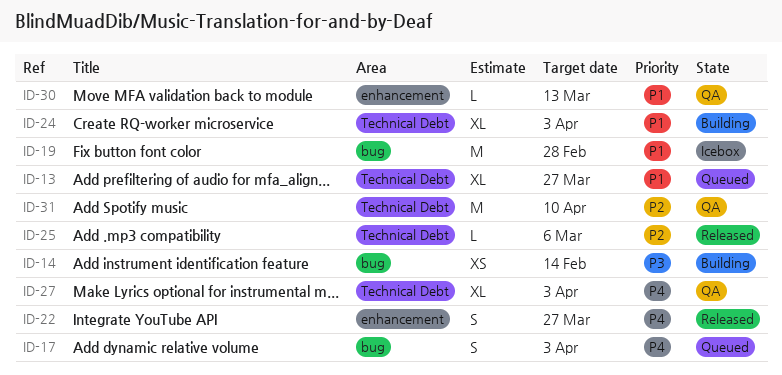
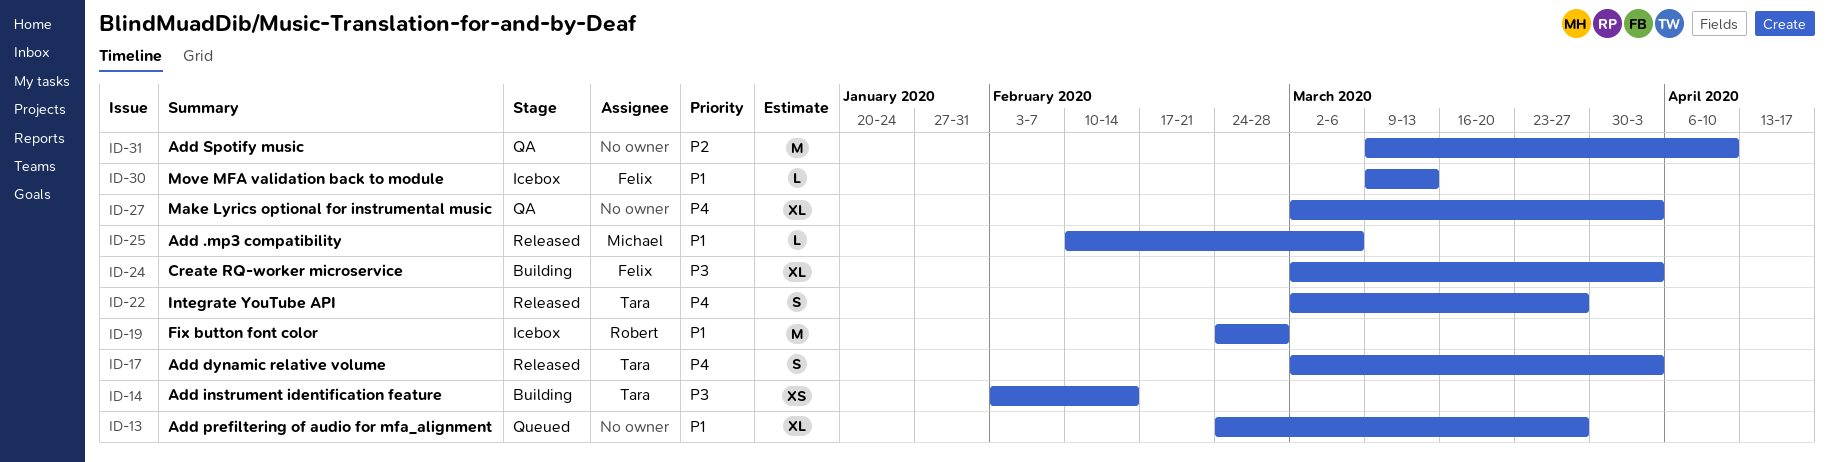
ID-17, status: Queued -> Released
ID-24, priority: P1 -> P3
ID-25, priority: P2 -> P1
ID-30, status: QA -> Icebox

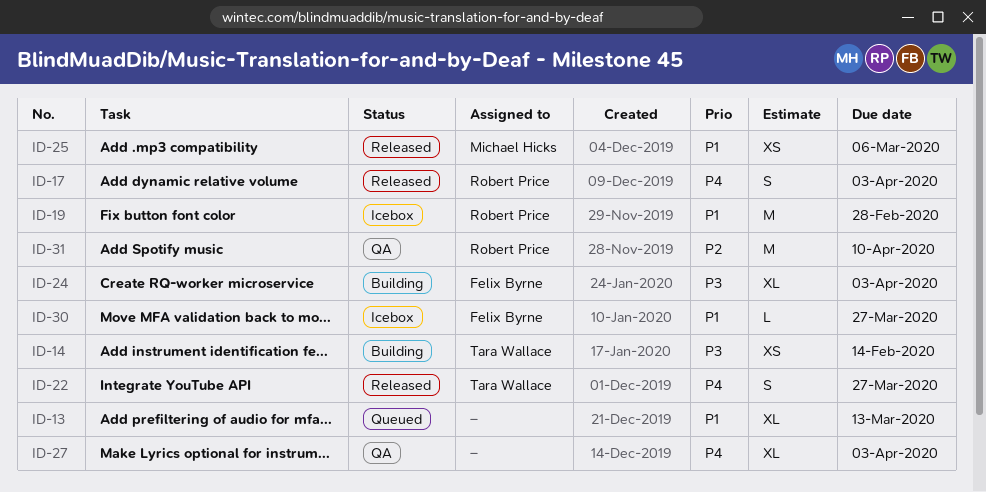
ID-13, due: Mar 27 -> Mar 13
ID-17, owner: Tara Wallace -> Robert Price
ID-25, estimate: L -> XS
ID-30, due: Mar 13 -> Mar 27
ID-31, owner: none -> Robert Price

